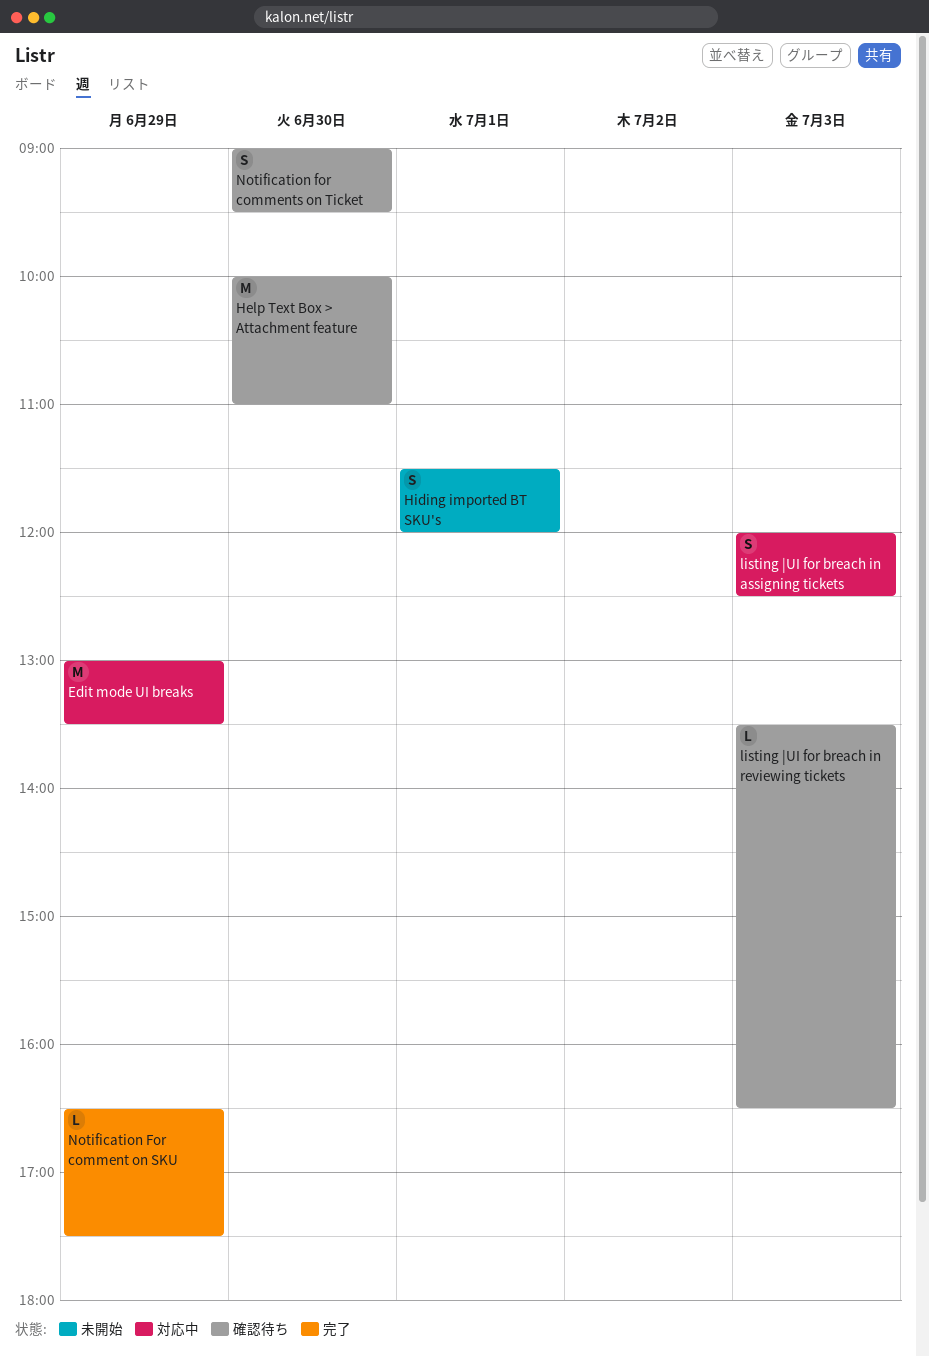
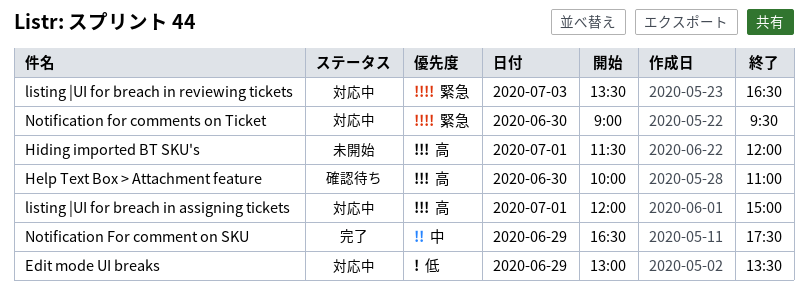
listing |UI for breach in assigning tickets, day: Jul 3 -> Jul 1
listing |UI for breach in assigning tickets, ends: 12:30 -> 15:00
listing |UI for breach in reviewing tickets, status: 確認待ち -> 対応中
Notification for comments on Ticket, status: 確認待ち -> 対応中

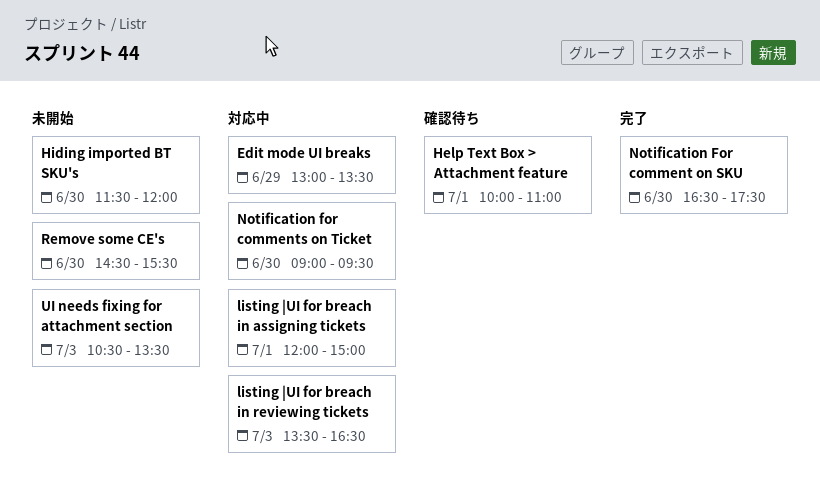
Help Text Box > Attachment feature, day: Jun 30 -> Jul 1
Hiding imported BT SKU's, day: Jul 1 -> Jun 30
Notification For comment on SKU, day: Jun 29 -> Jun 30
Remove some CE's: none -> present
UI needs fixing for attachment section: none -> present

